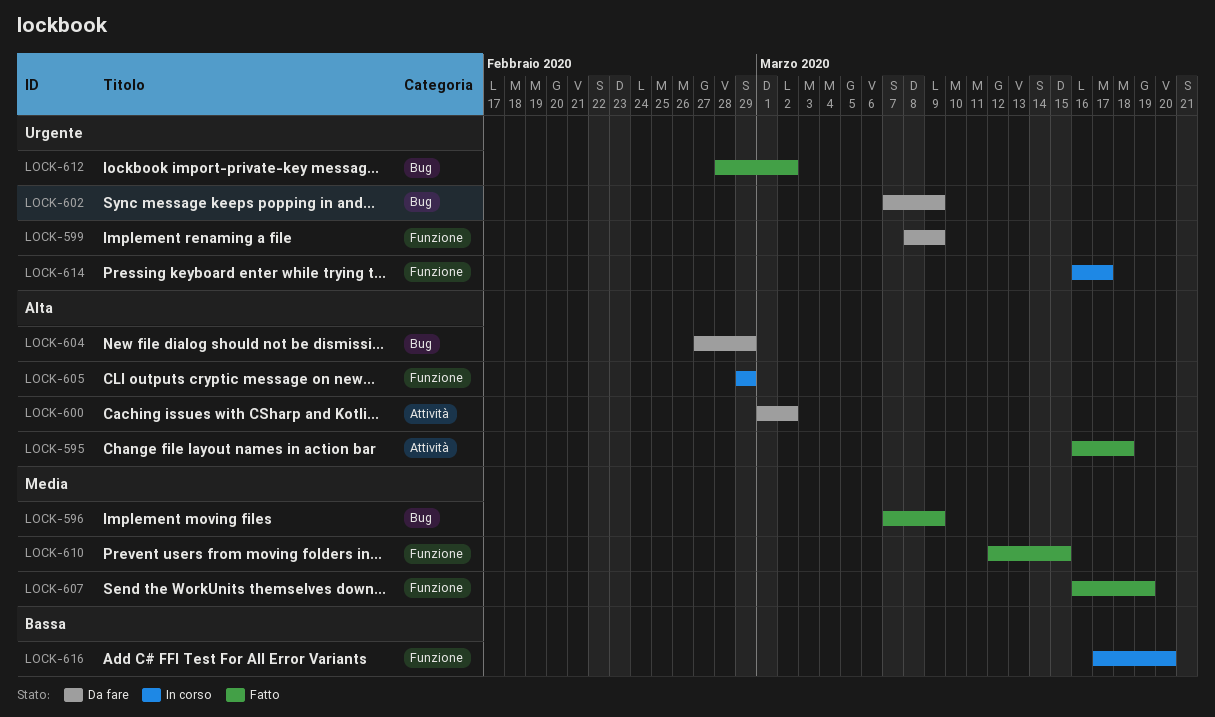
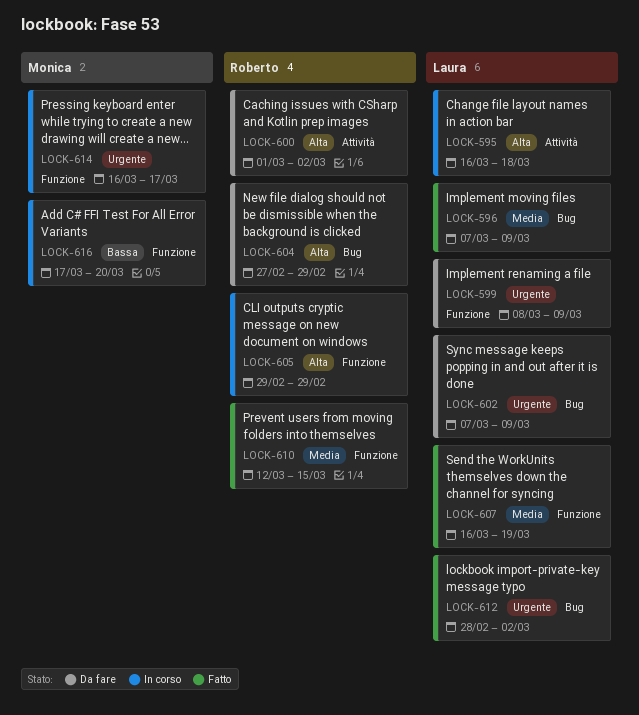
LOCK-595, status: Fatto -> In corso

